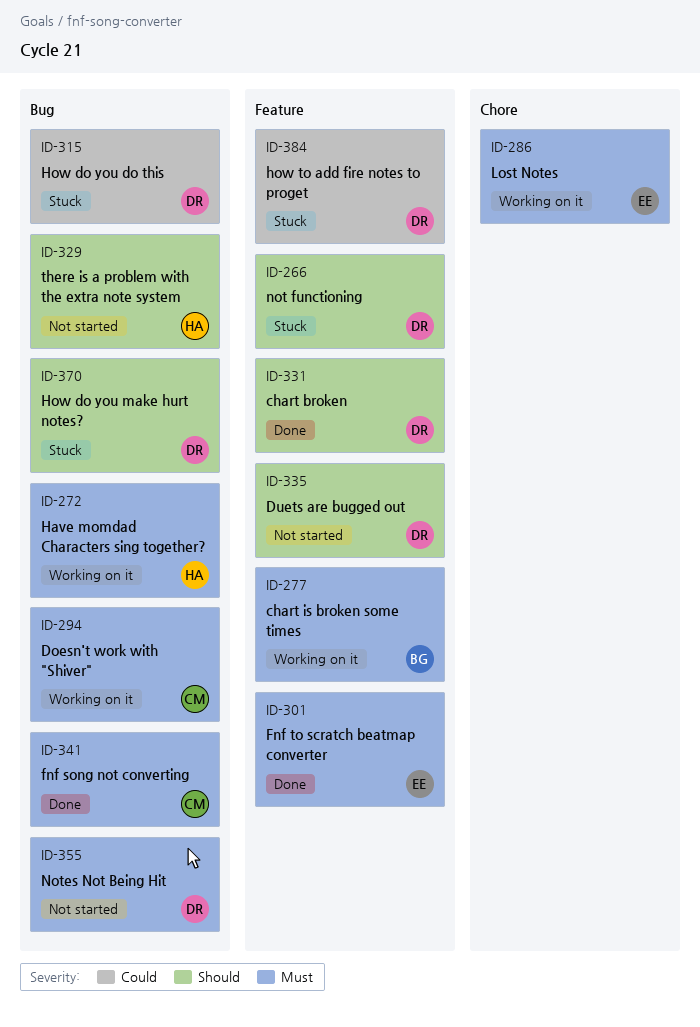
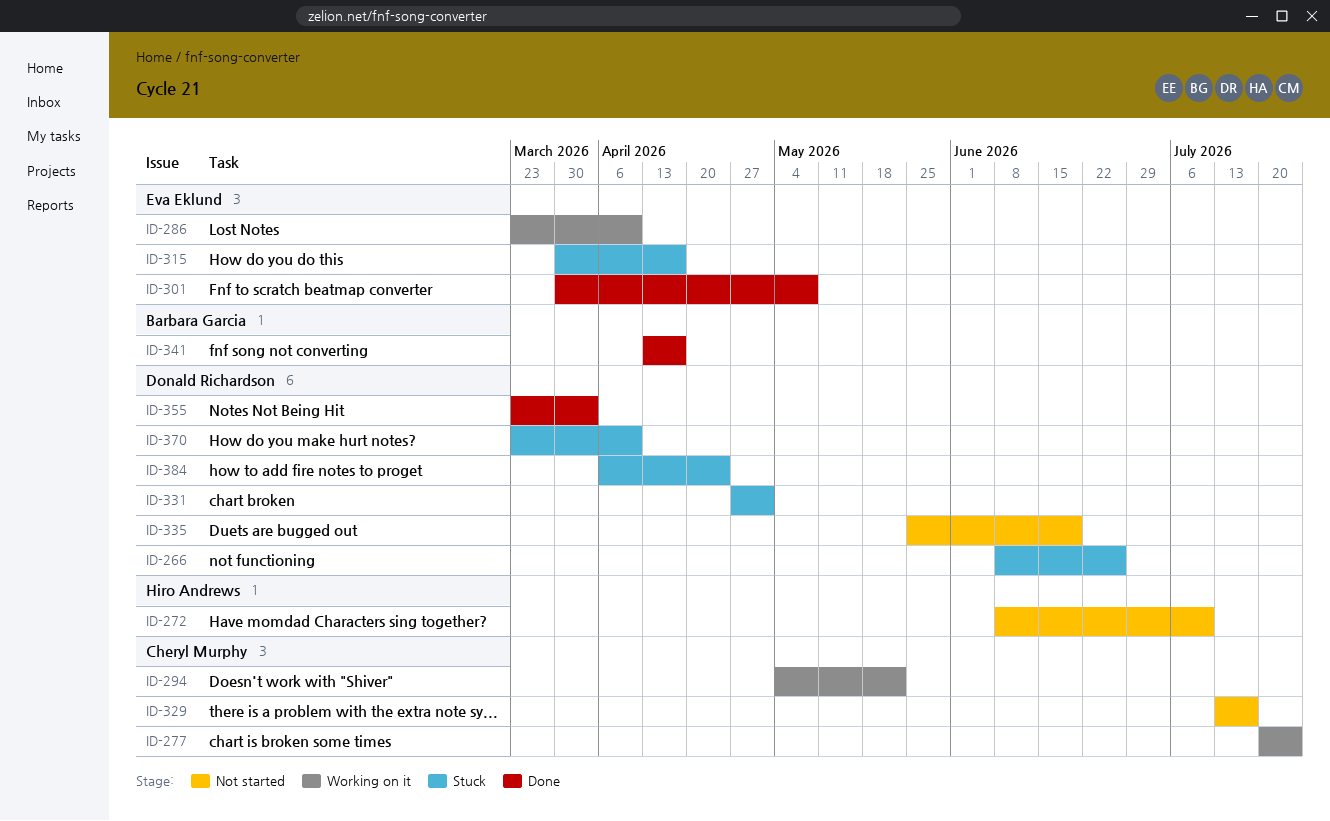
ID-272, status: Working on it -> Not started
ID-277, owner: Barbara Garcia -> Cheryl Murphy
ID-315, owner: Donald Richardson -> Eva Eklund
ID-329, owner: Hiro Andrews -> Cheryl Murphy
ID-331, status: Done -> Stuck
ID-341, owner: Cheryl Murphy -> Barbara Garcia
ID-355, status: Not started -> Done

